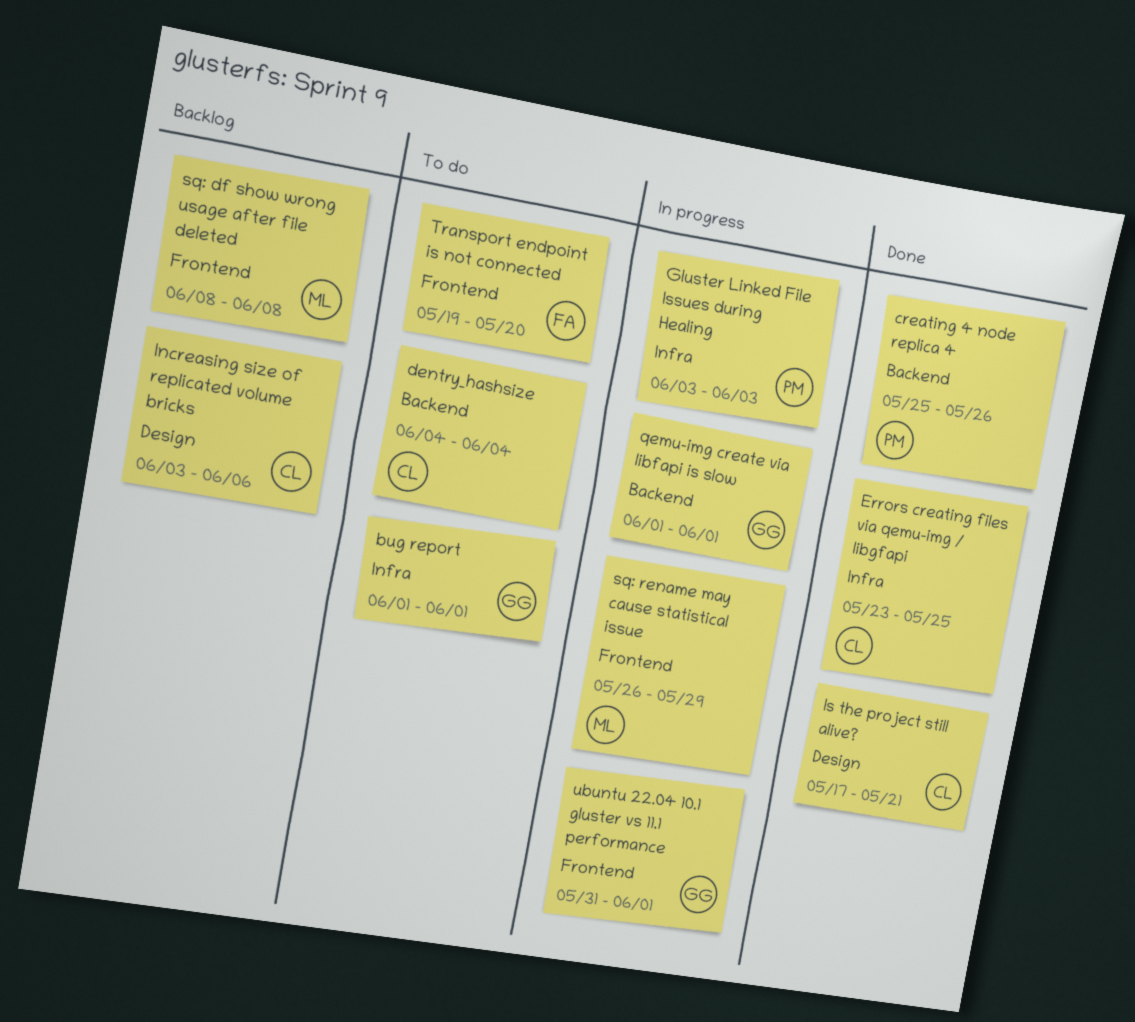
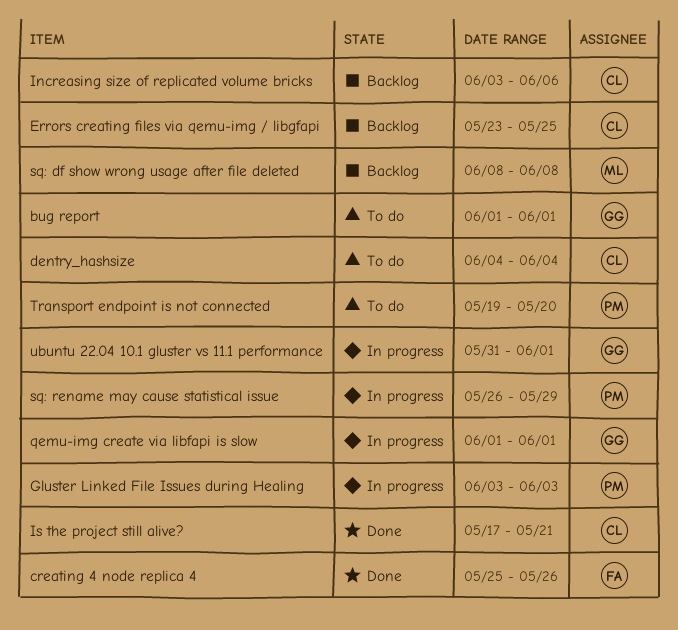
creating 4 node replica 4, owner: PM -> FA
Errors creating files via qemu-img / libgfapi, status: Done -> Backlog
sq: rename may cause statistical issue, owner: ML -> PM
Transport endpoint is not connected, owner: FA -> PM

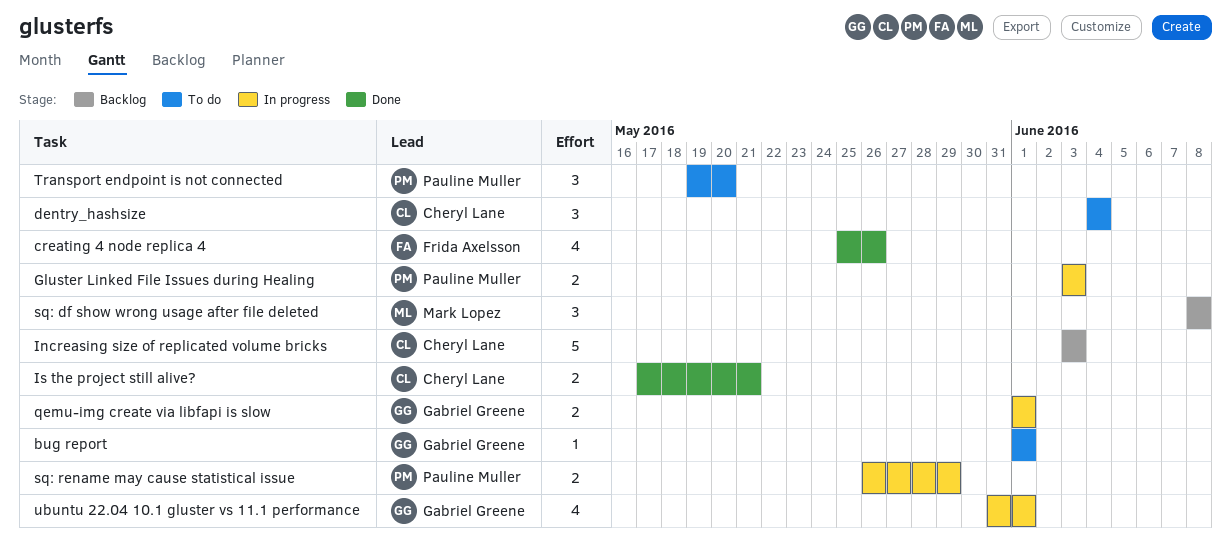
Errors creating files via qemu-img / libgfapi: present -> none
Increasing size of replicated volume bricks, due: Jun 6 -> Jun 3

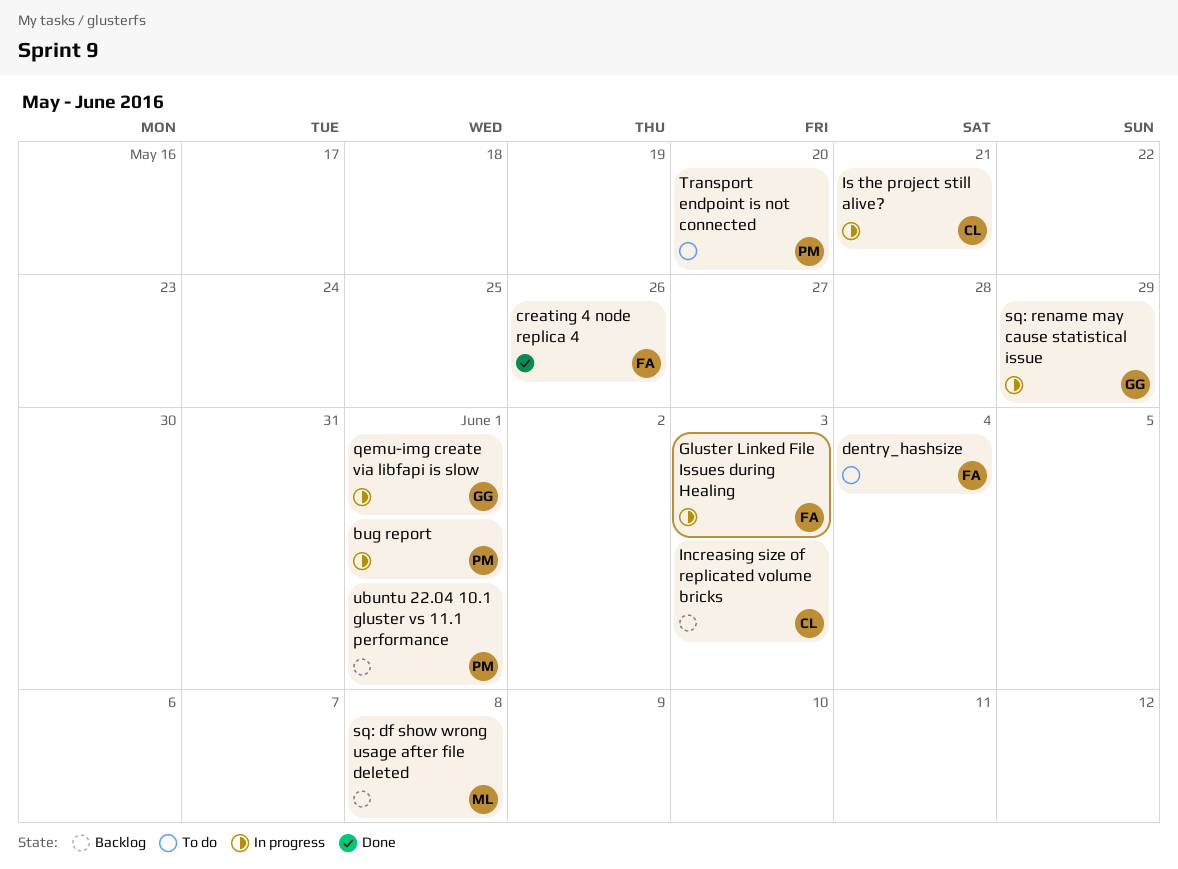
bug report, status: To do -> In progress
bug report, owner: Gabriel Greene -> Pauline Muller
dentry_hashsize, owner: Cheryl Lane -> Frida Axelsson
Gluster Linked File Issues during Healing, owner: Pauline Muller -> Frida Axelsson
Is the project still alive?, status: Done -> In progress
sq: rename may cause statistical issue, owner: Pauline Muller -> Gabriel Greene
ubuntu 22.04 10.1 gluster vs 11.1 performance, status: In progress -> Backlog
ubuntu 22.04 10.1 gluster vs 11.1 performance, owner: Gabriel Greene -> Pauline Muller

